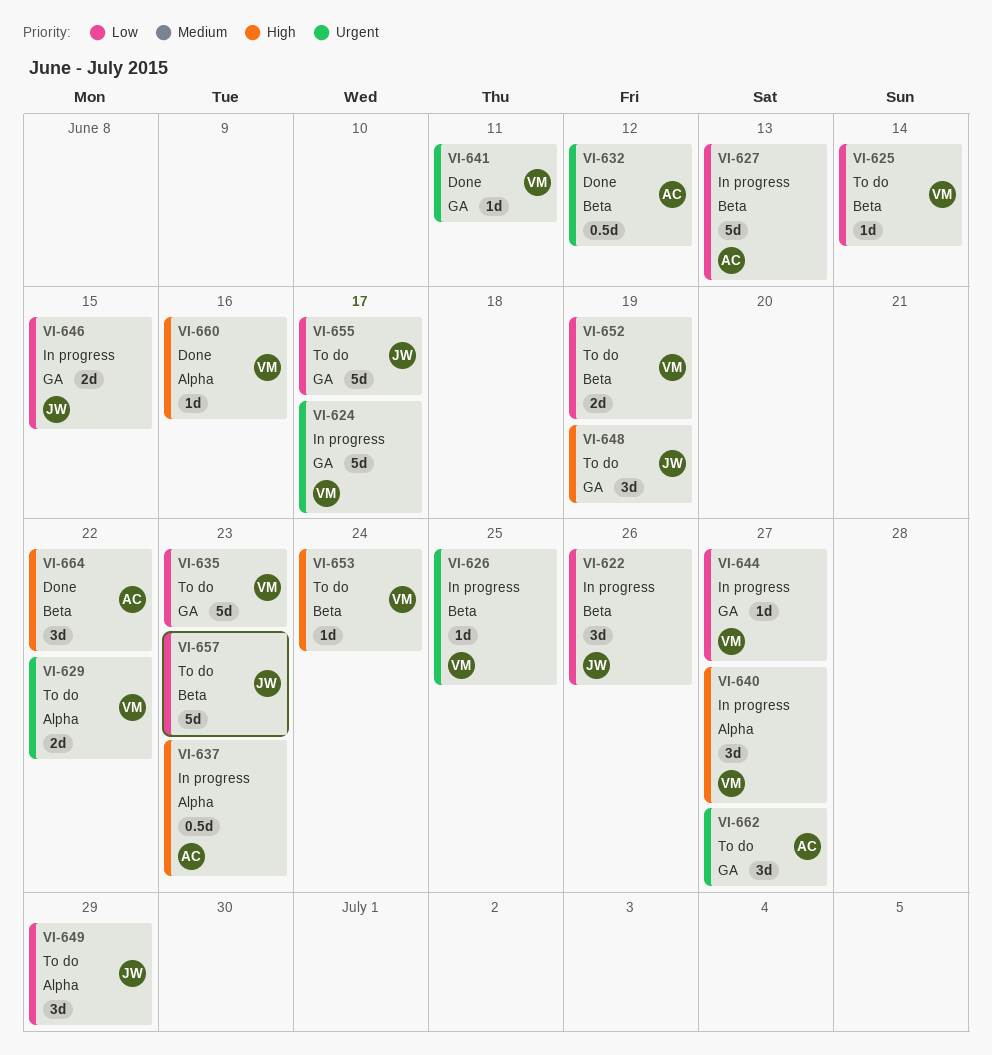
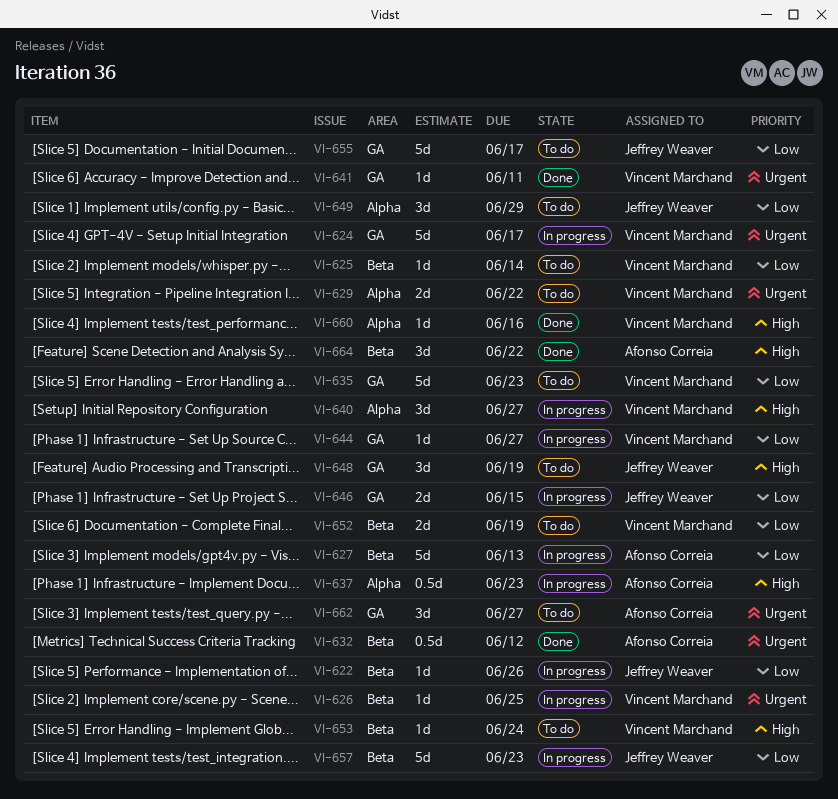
VI-622, estimate: 3d -> 1d
VI-657, status: To do -> In progress

